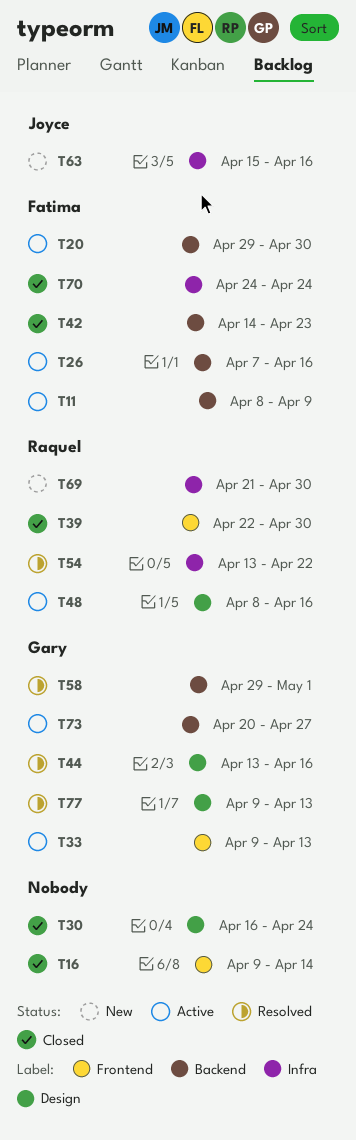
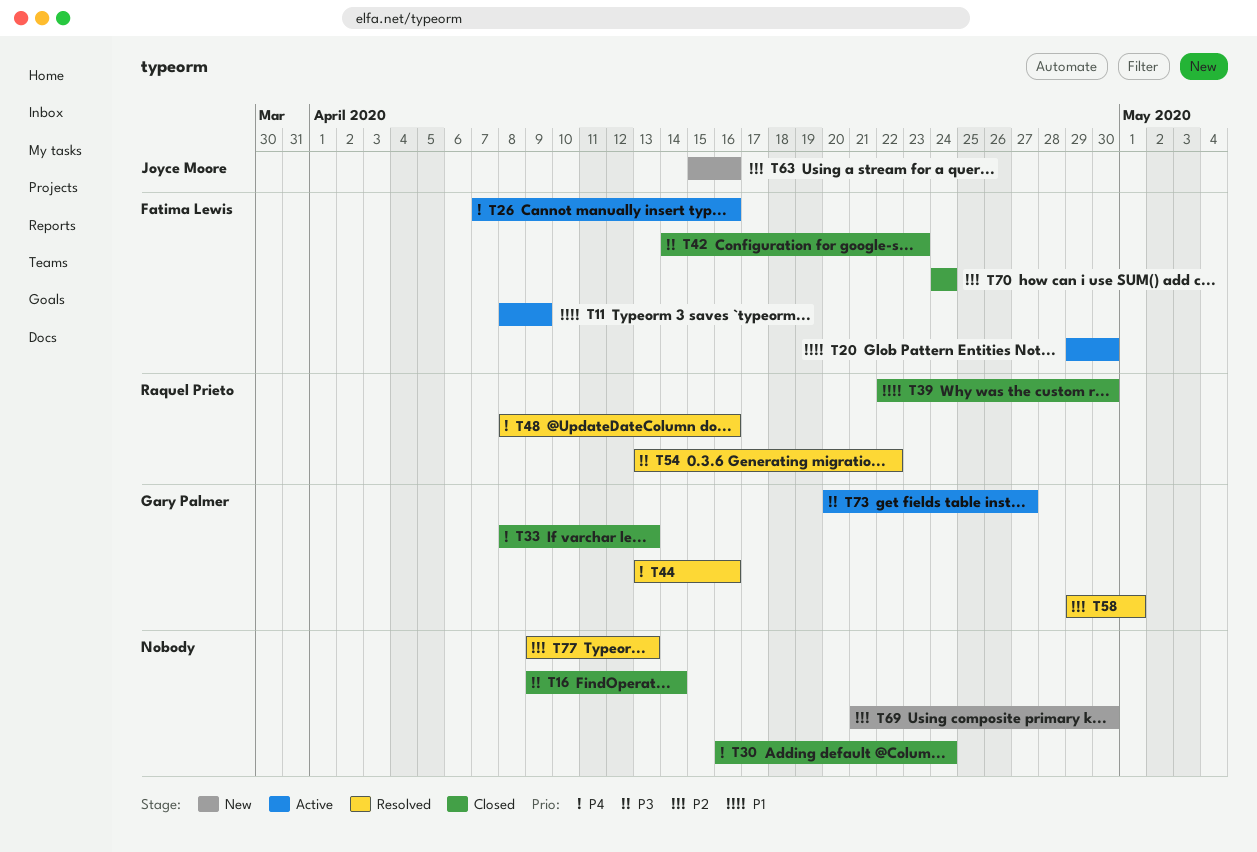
T33, status: Active -> Closed
T33, start: Apr 9 -> Apr 8
T48, status: Active -> Resolved
T69, owner: Raquel Prieto -> none
T77, owner: Gary Palmer -> none

